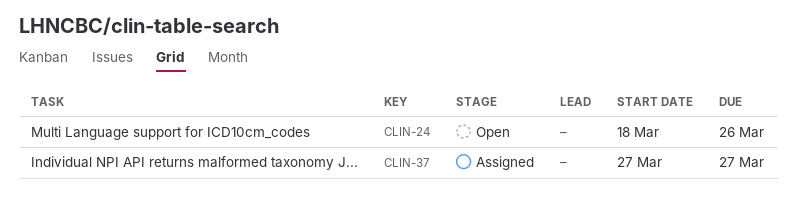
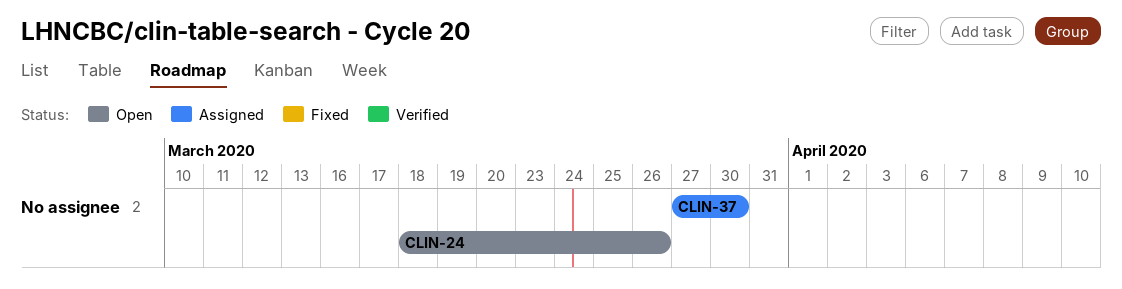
CLIN-37, due: Mar 27 -> Mar 30

